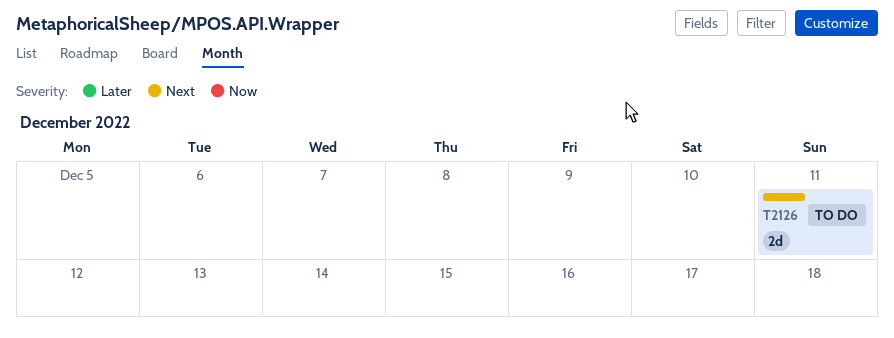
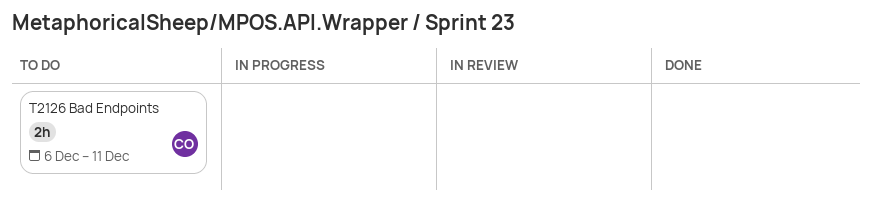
T2126, estimate: 2d -> 2h

